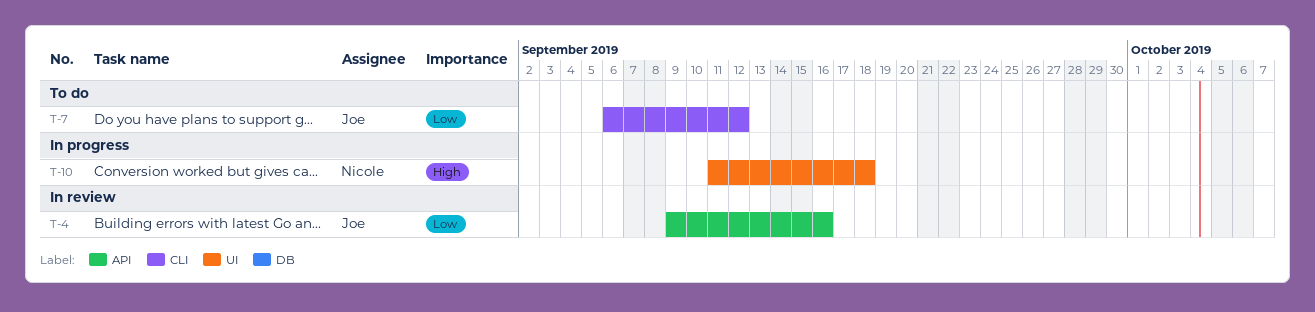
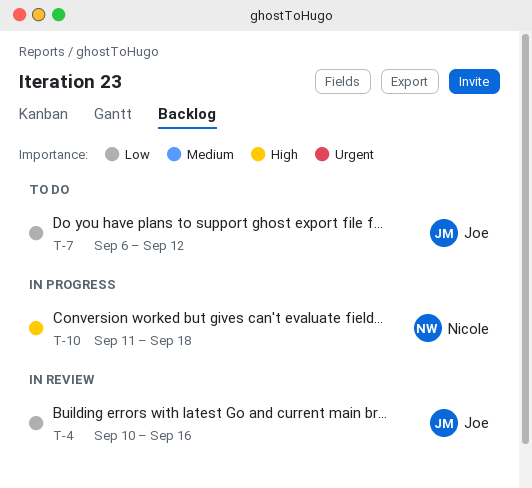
T-4, start: Sep 9 -> Sep 10

